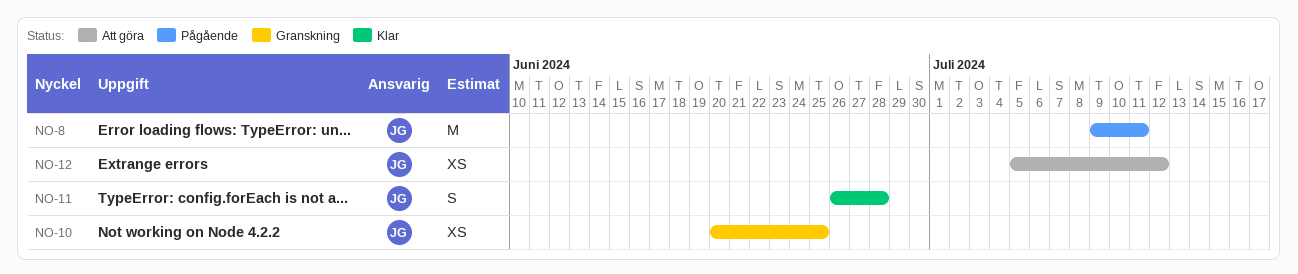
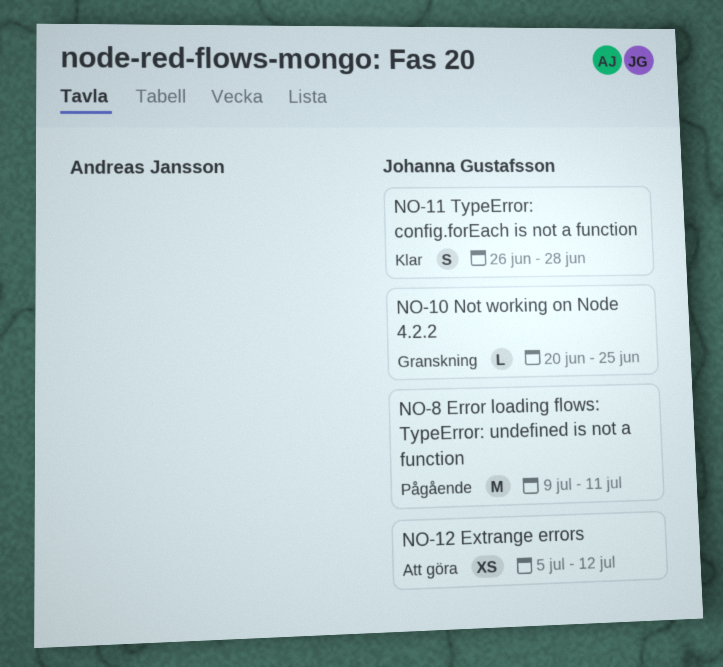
NO-10, estimate: XS -> L

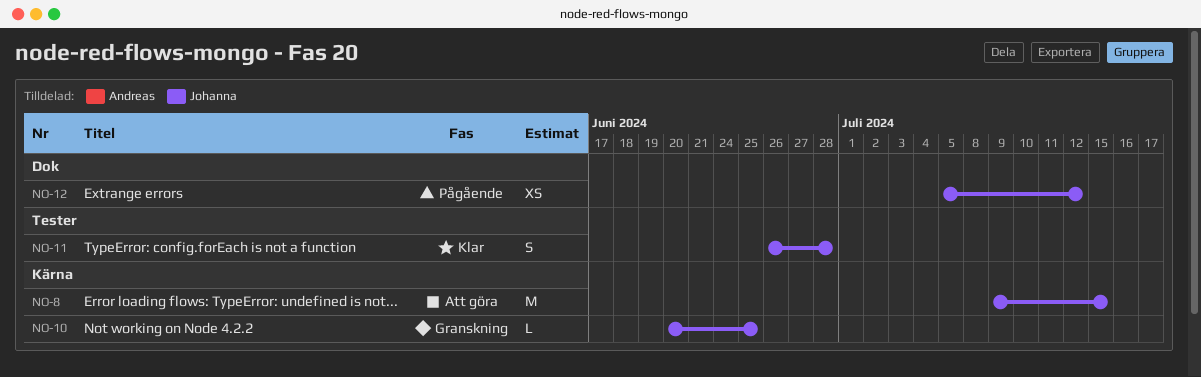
NO-8, status: Pågående -> Att göra
NO-8, due: Jul 11 -> Jul 15
NO-12, status: Att göra -> Pågående

